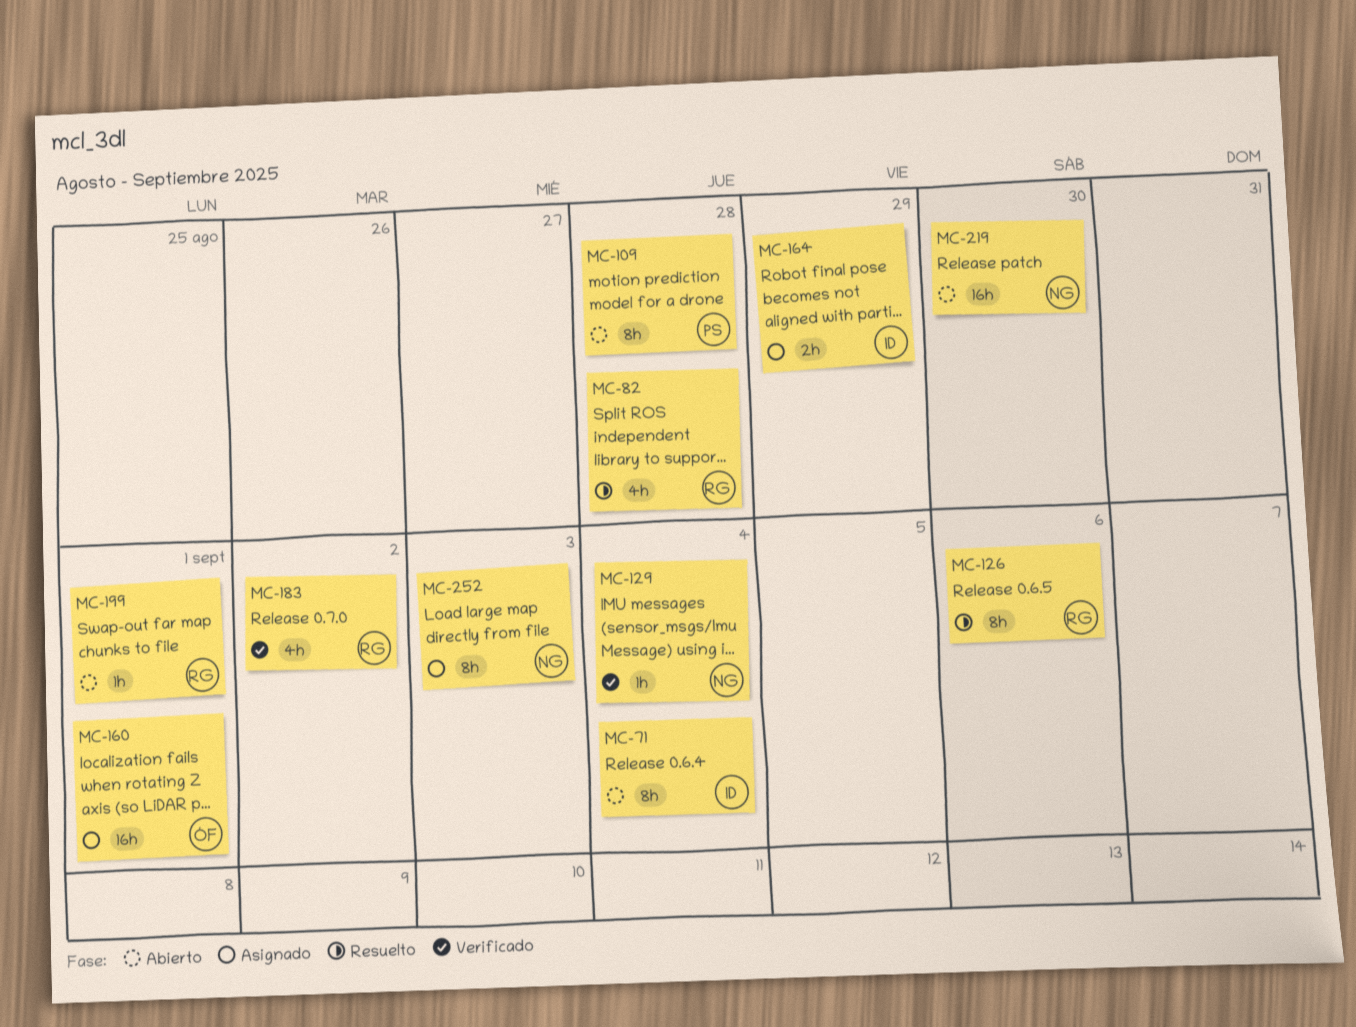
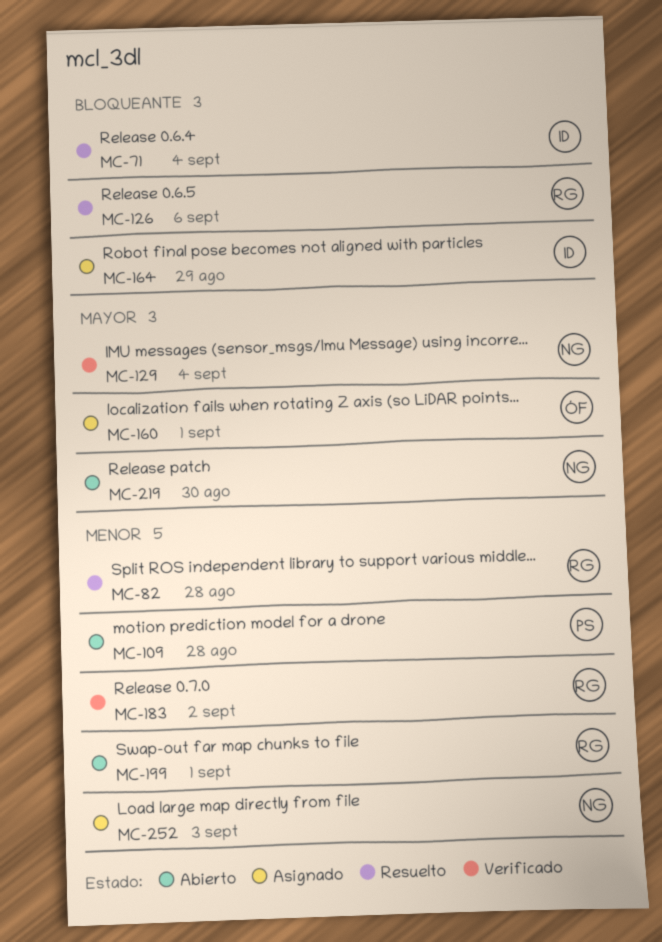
MC-71, status: Abierto -> Resuelto

